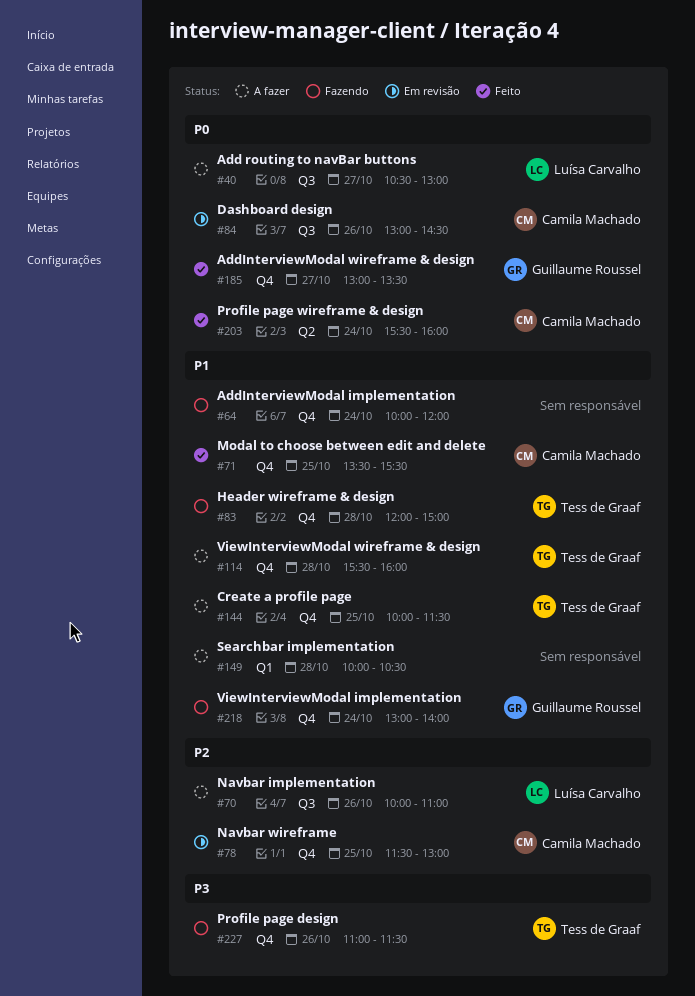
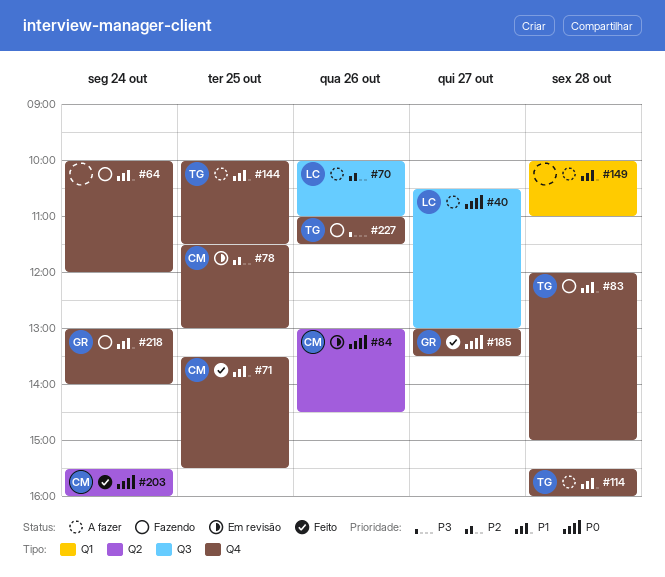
#84, label: Q3 -> Q2
#149, ends: 10:30 -> 11:00

